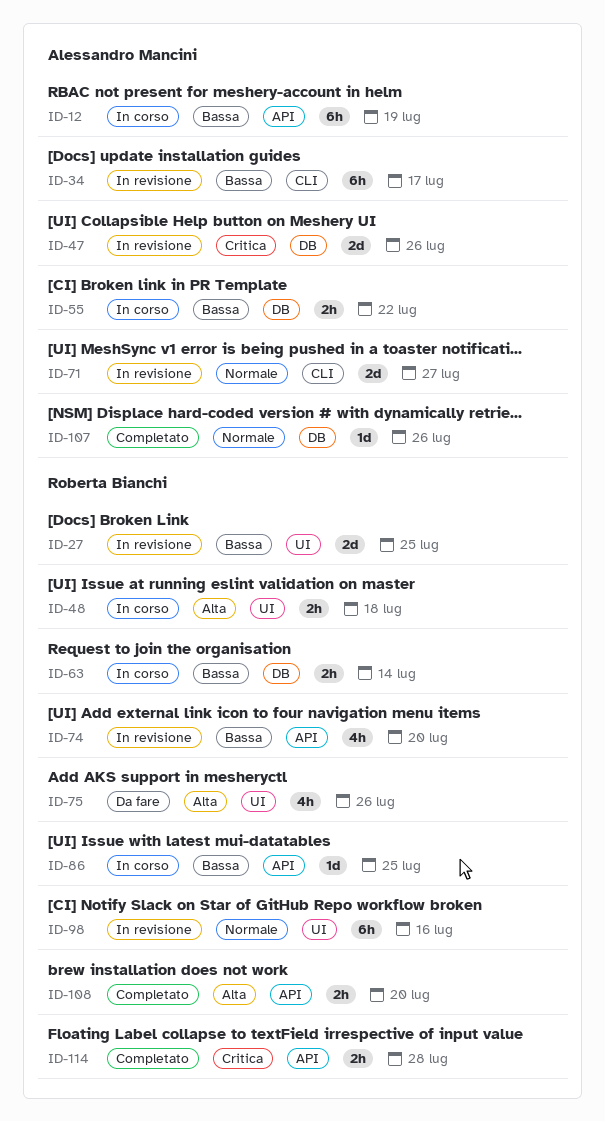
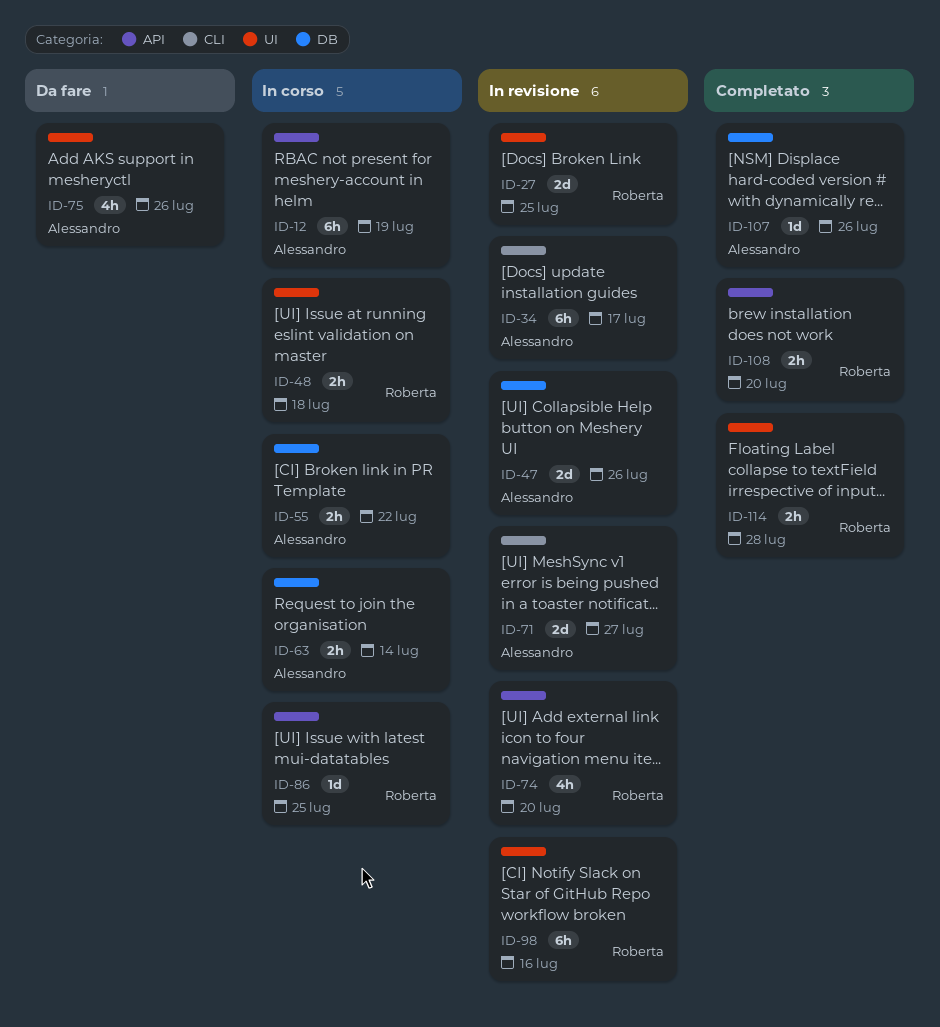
ID-63, owner: Roberta Bianchi -> Alessandro Mancini
ID-75, owner: Roberta Bianchi -> Alessandro Mancini
ID-114, label: API -> UI

